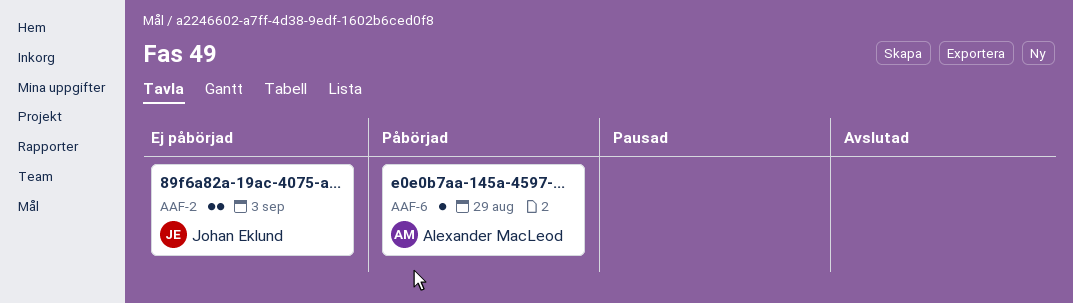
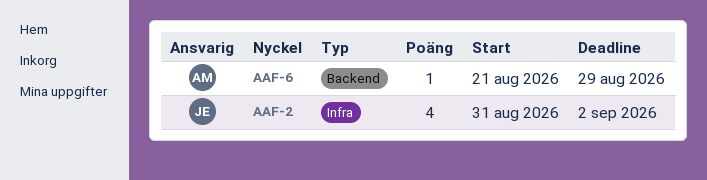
AAF-2, estimate: 2 -> 4
AAF-2, due: Sep 3 -> Sep 2

